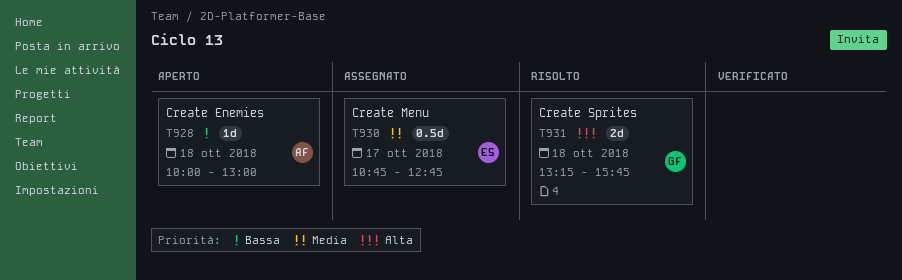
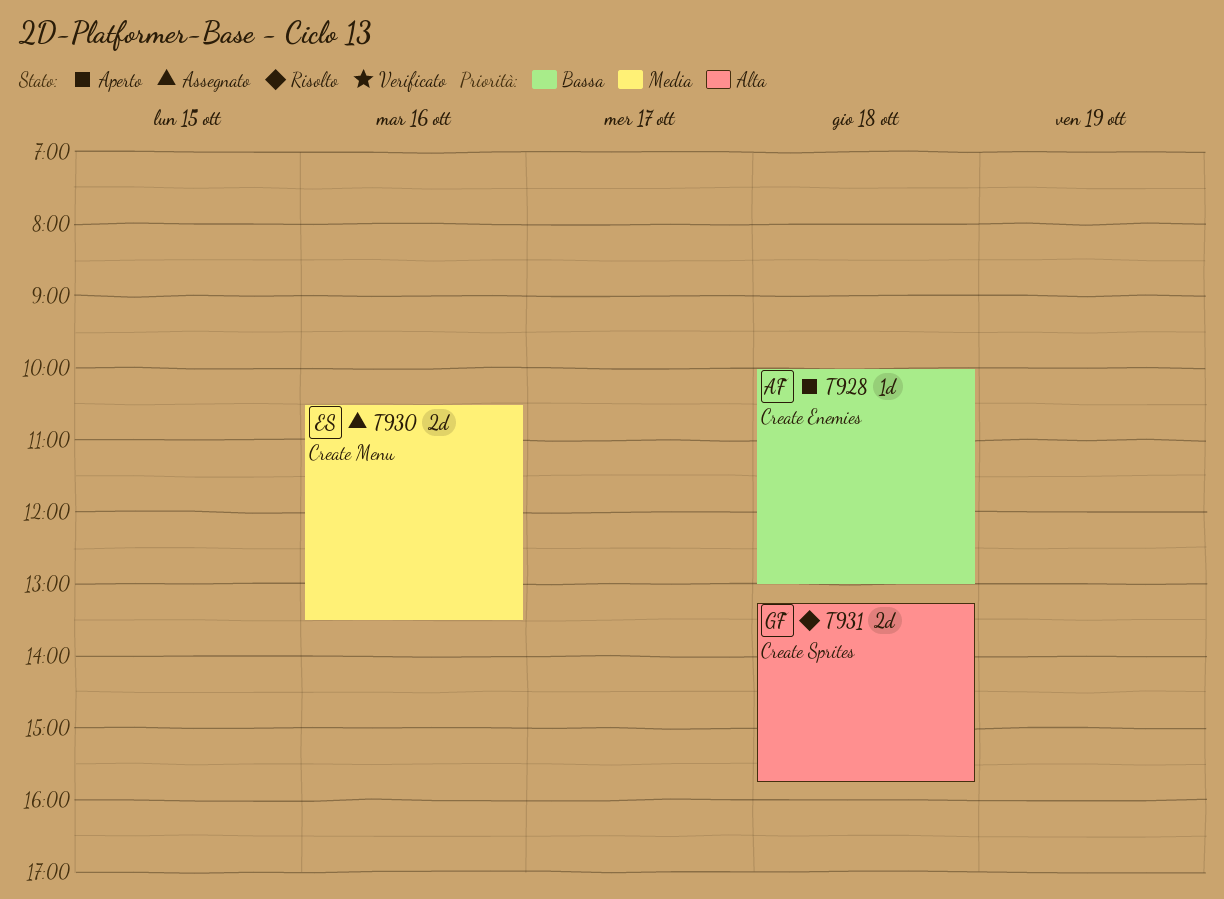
T930, estimate: 0.5d -> 2d
T930, day: Oct 17 -> Oct 16
T930, begins: 10:45 -> 10:30
T930, ends: 12:45 -> 13:30

